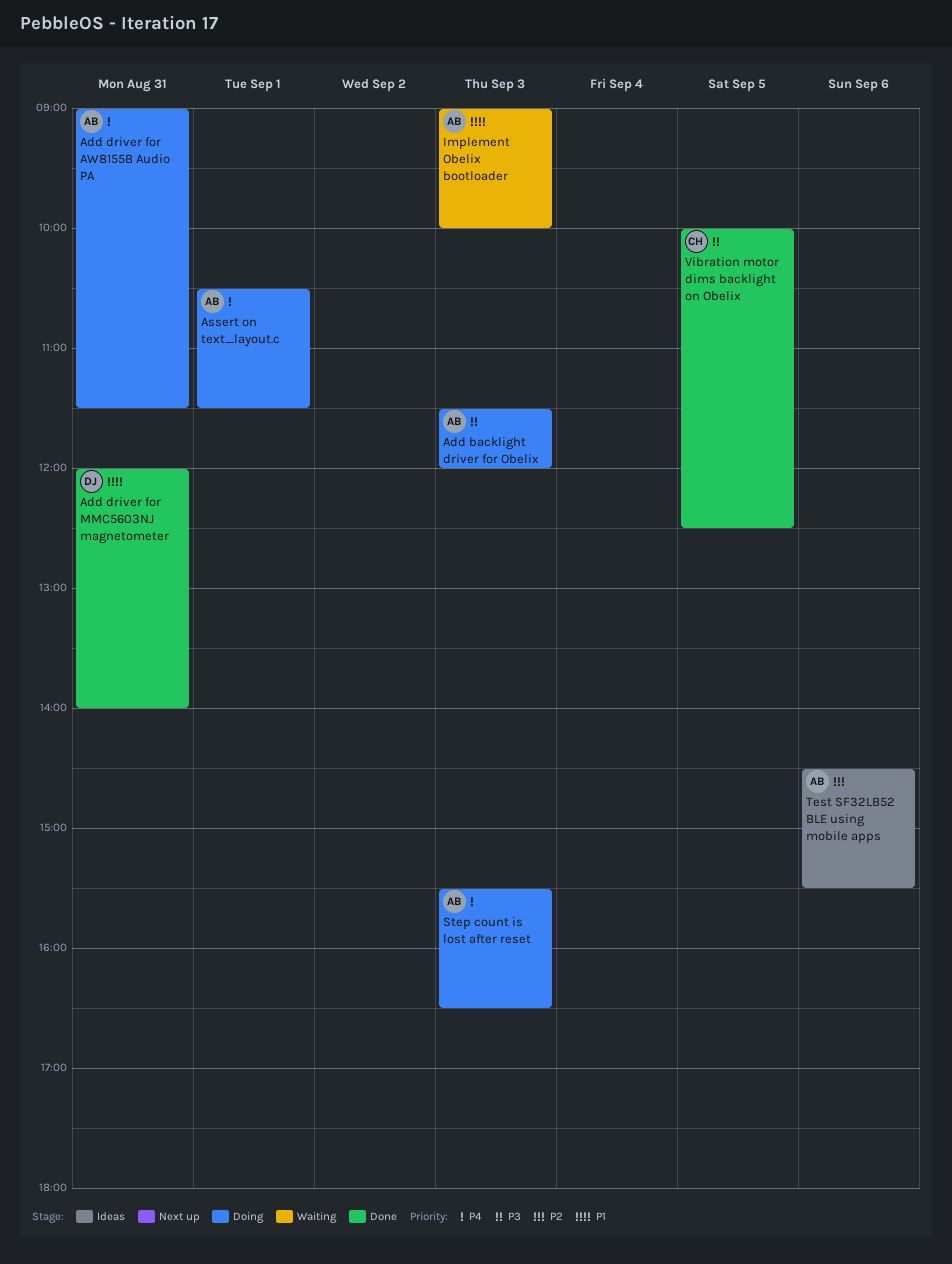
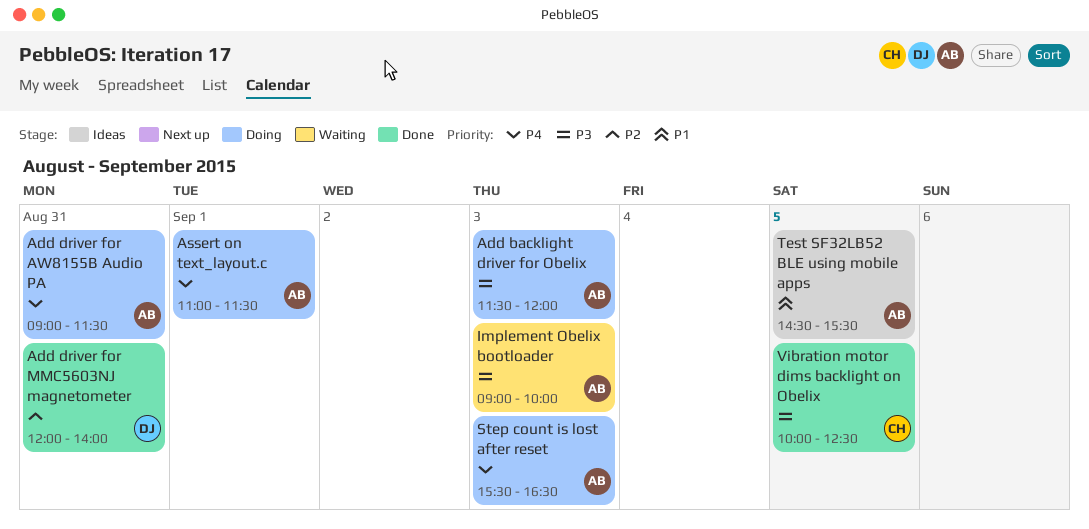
Add driver for MMC5603NJ magnetometer, priority: P1 -> P2
Assert on text_layout.c, begins: 10:30 -> 11:00
Implement Obelix bootloader, priority: P1 -> P3
Test SF32LB52 BLE using mobile apps, priority: P2 -> P1
Test SF32LB52 BLE using mobile apps, day: Sep 6 -> Sep 5

